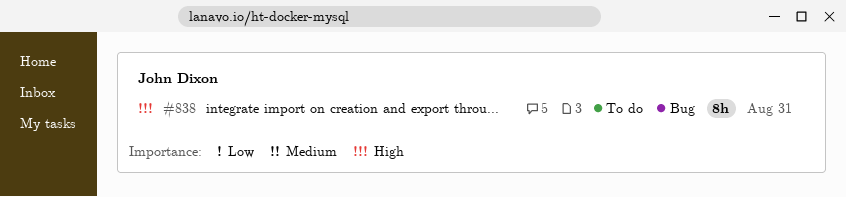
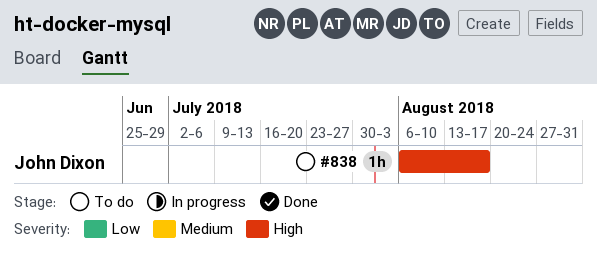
#838, estimate: 8h -> 1h
#838, due: Aug 31 -> Aug 17

